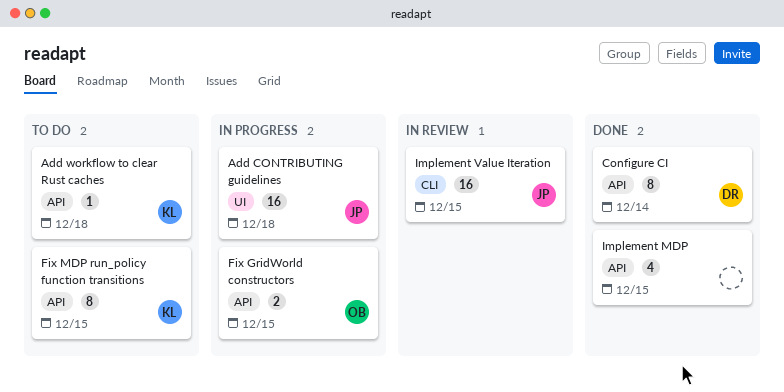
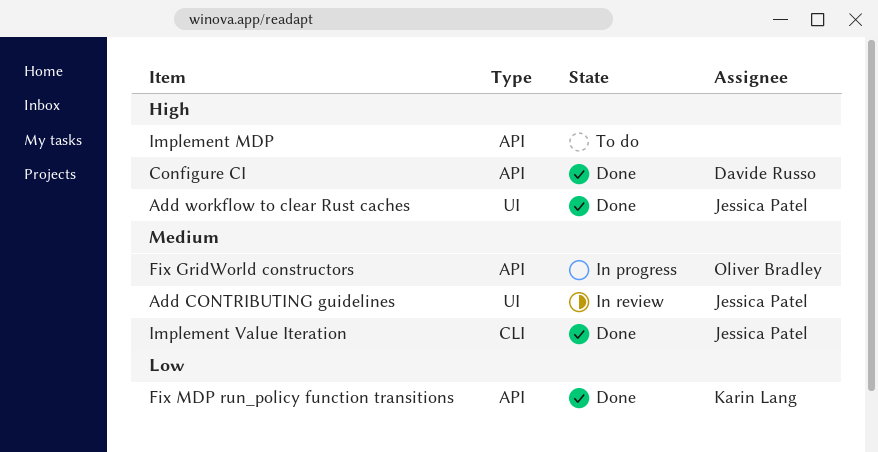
Add CONTRIBUTING guidelines, status: In progress -> In review
Add workflow to clear Rust caches, status: To do -> Done
Add workflow to clear Rust caches, owner: Karin Lang -> Jessica Patel
Add workflow to clear Rust caches, label: API -> UI
Fix MDP run_policy function transitions, status: To do -> Done
Implement MDP, status: Done -> To do
Implement Value Iteration, status: In review -> Done

